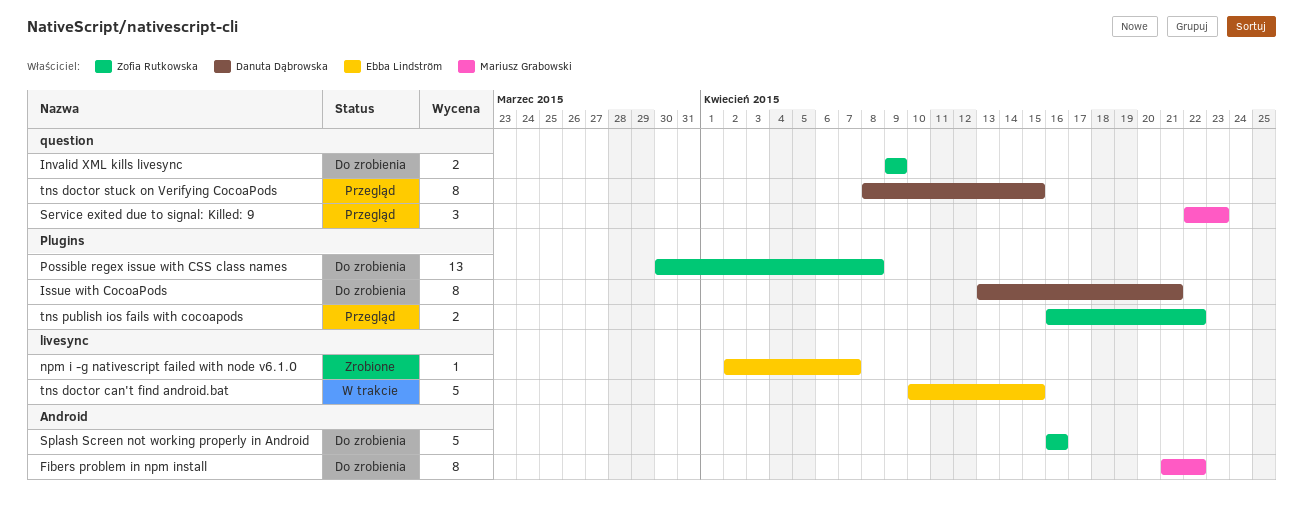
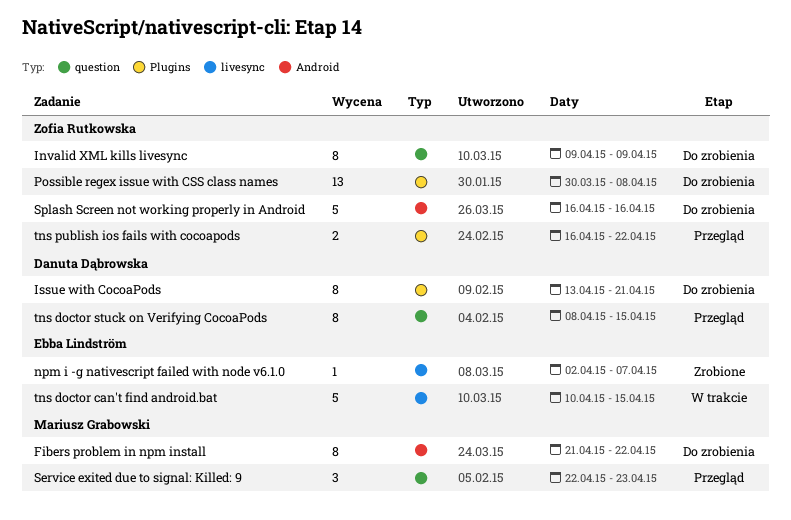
Invalid XML kills livesync, estimate: 2 -> 8

